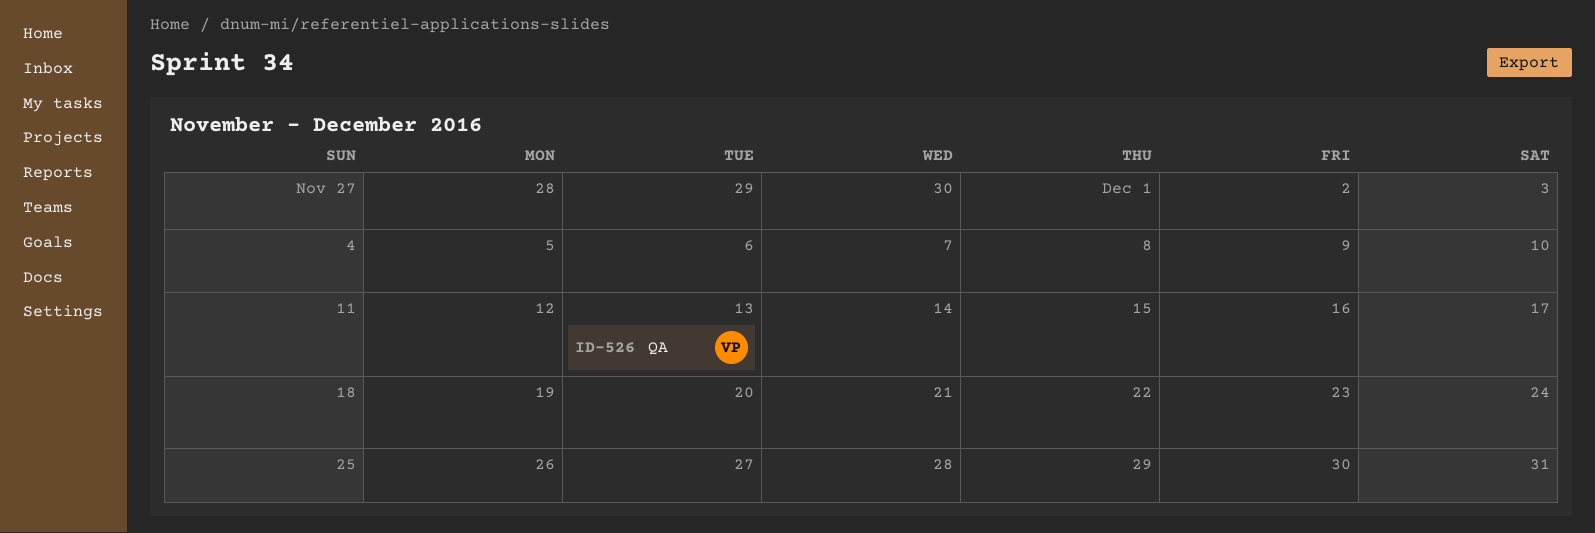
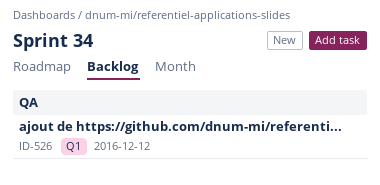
ID-526, due: Dec 13 -> Dec 12

